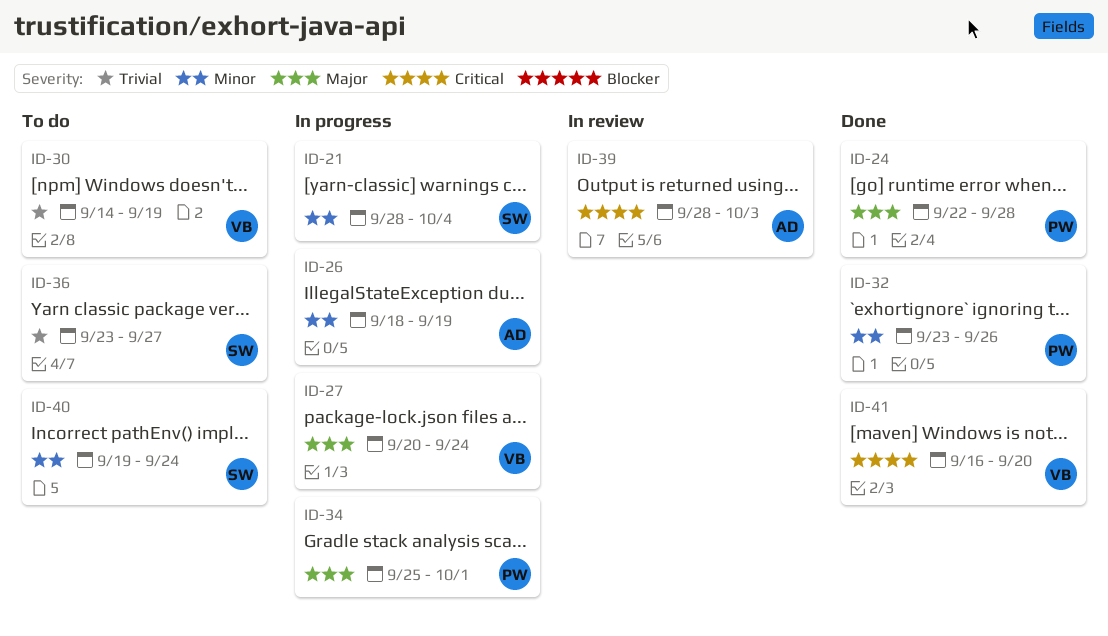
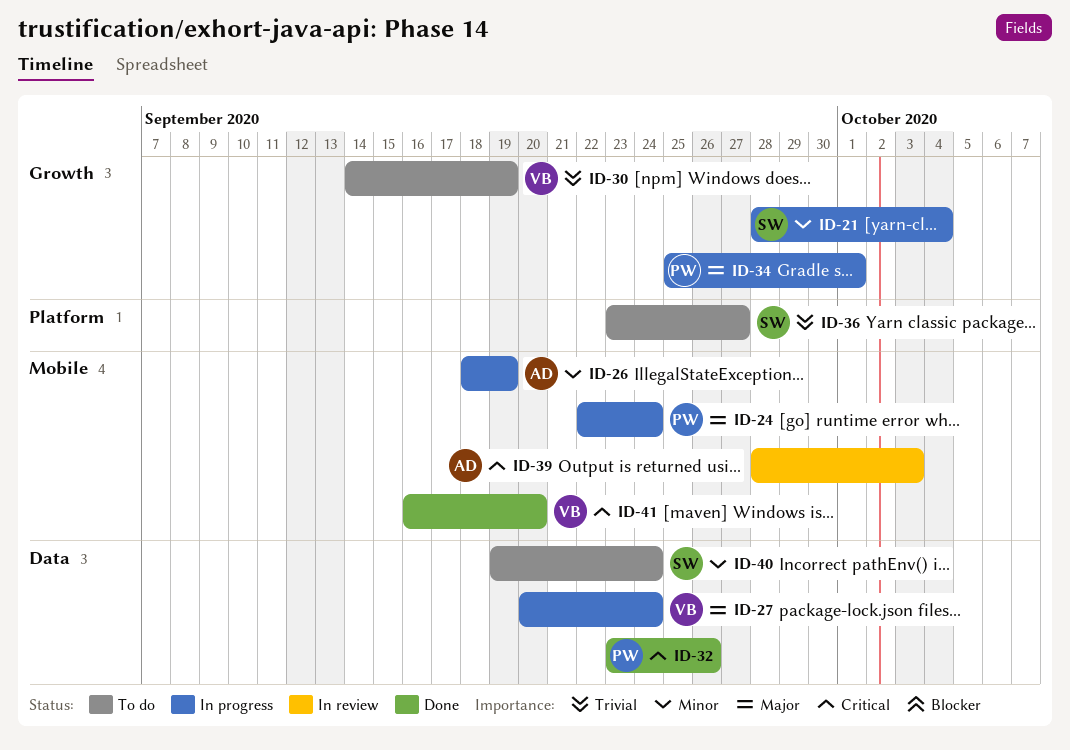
ID-24, status: Done -> In progress
ID-24, due: Sep 28 -> Sep 24
ID-32, priority: Minor -> Critical

